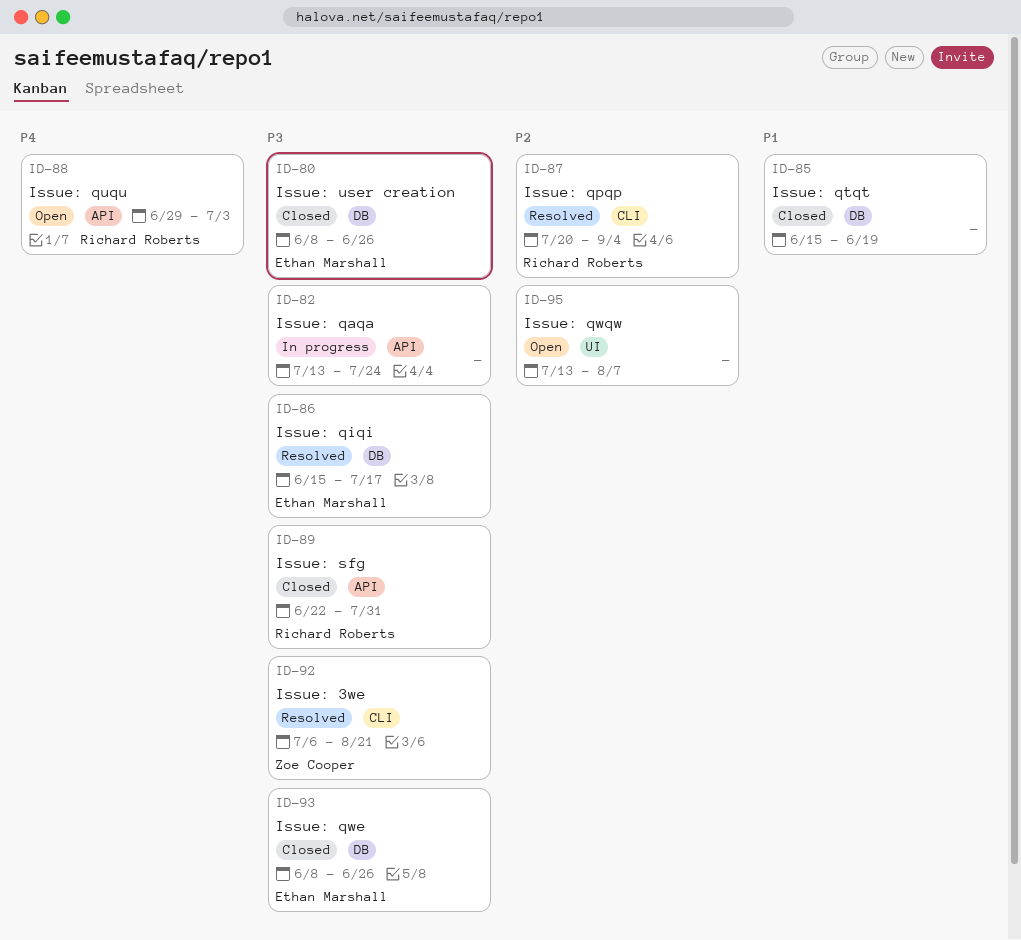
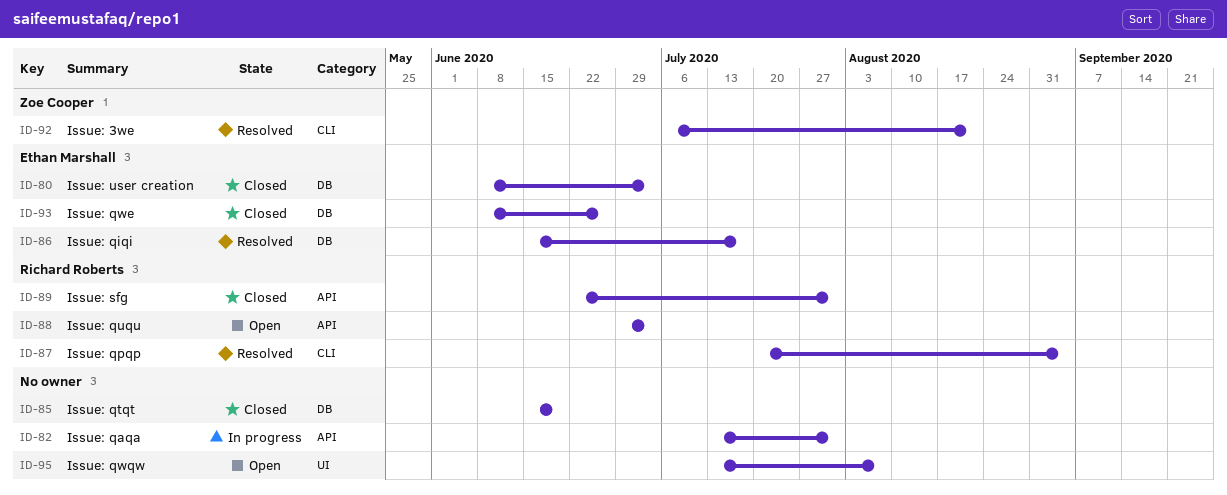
ID-80, due: Jun 26 -> Jul 3
ID-82, due: Jul 24 -> Jul 31

